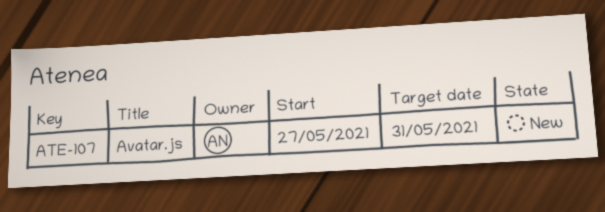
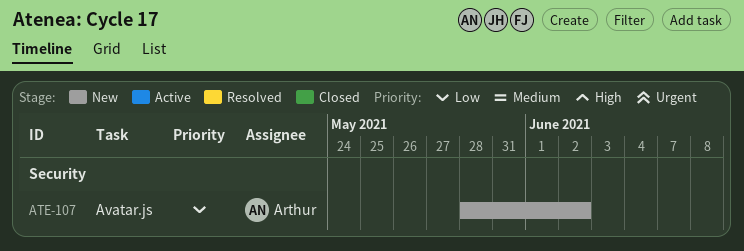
ATE-107, start: May 27 -> May 28
ATE-107, due: May 31 -> Jun 2

